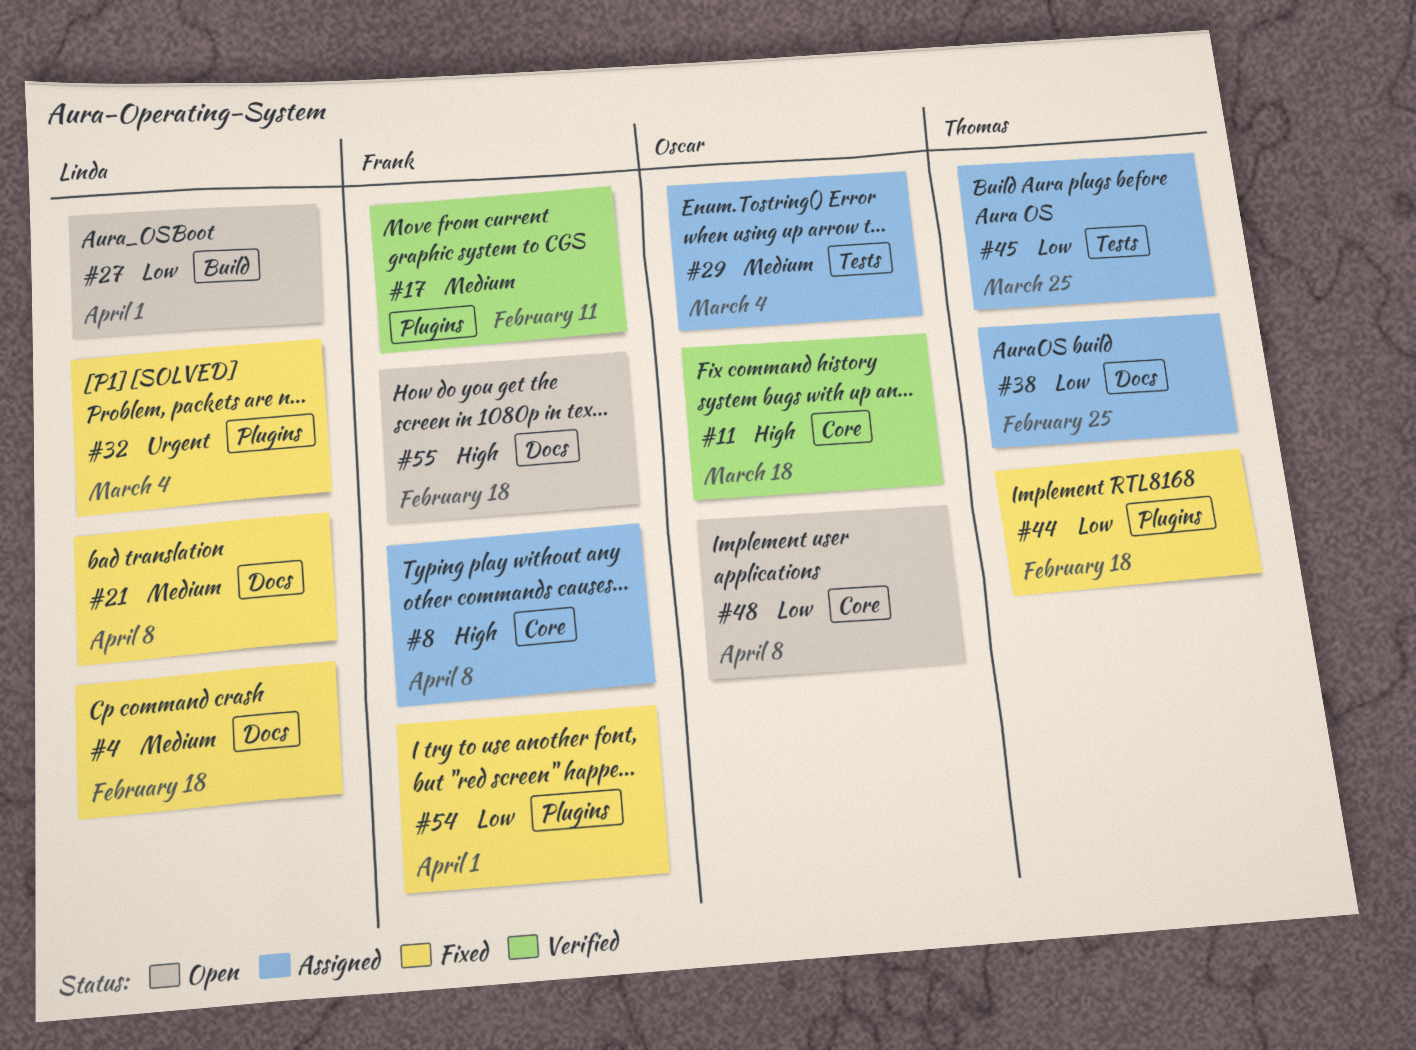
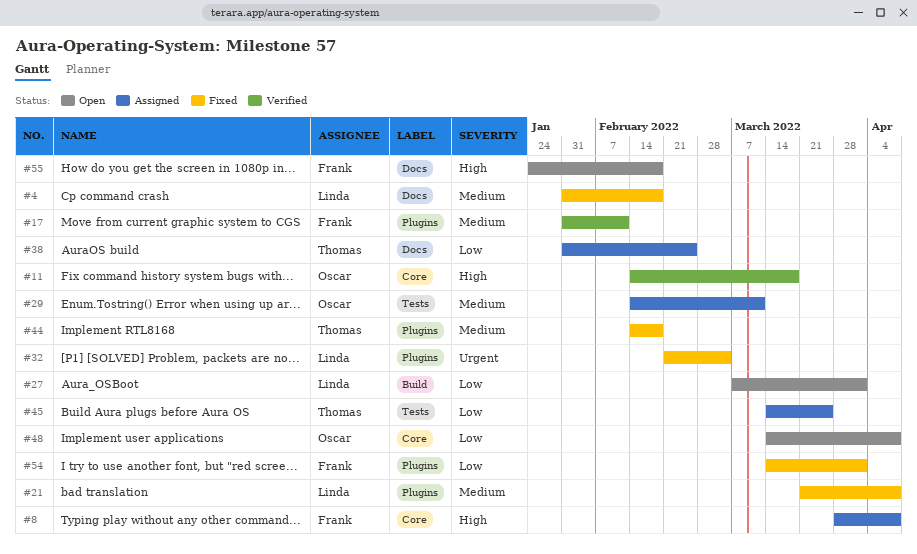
#21, label: Docs -> Plugins
#29, due: Mar 4 -> Mar 11
#44, priority: Low -> Medium

